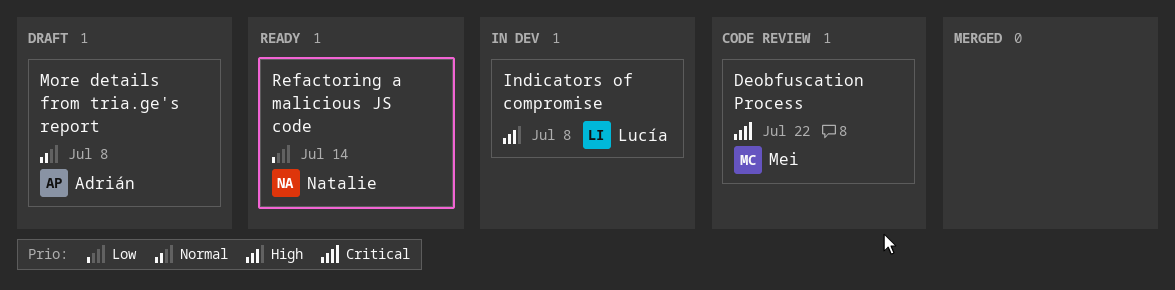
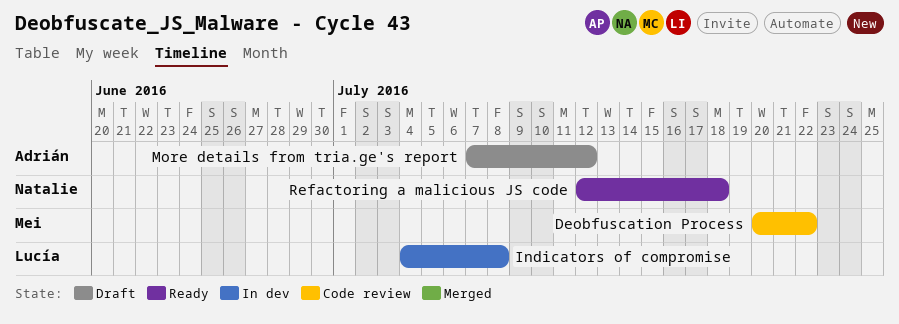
More details from tria.ge's report, due: Jul 8 -> Jul 12
Refactoring a malicious JS code, due: Jul 14 -> Jul 18

